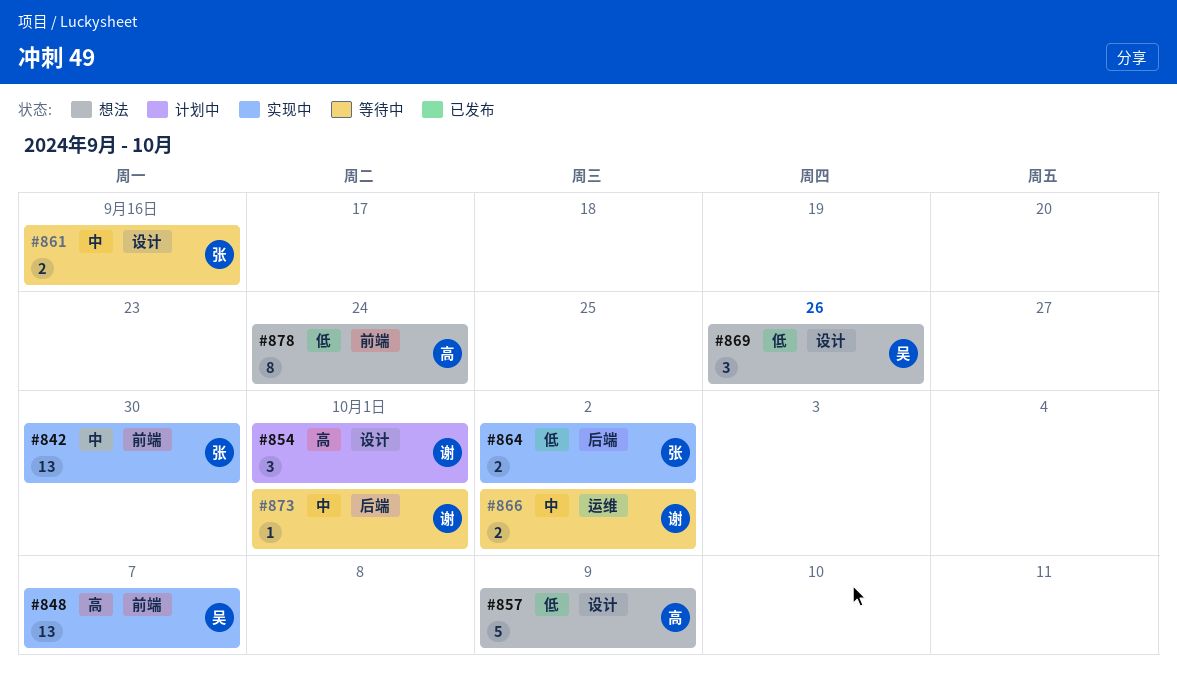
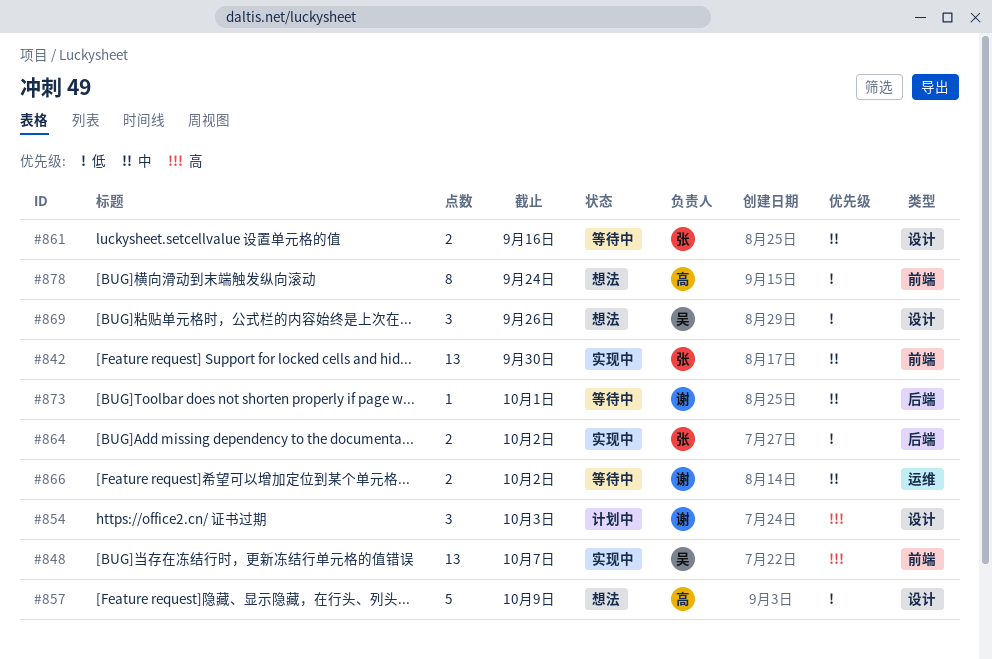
#854, due: Oct 1 -> Oct 3

